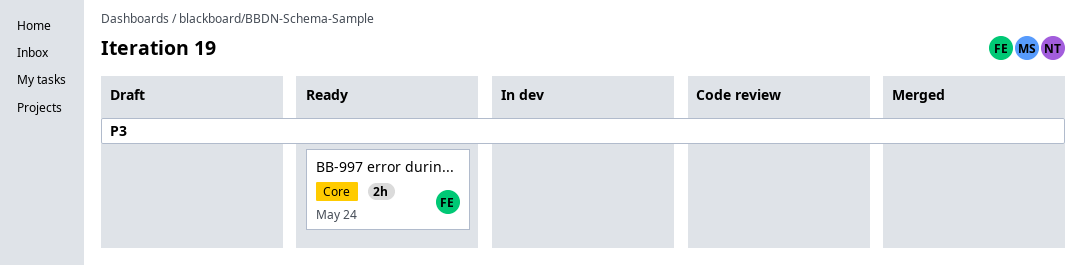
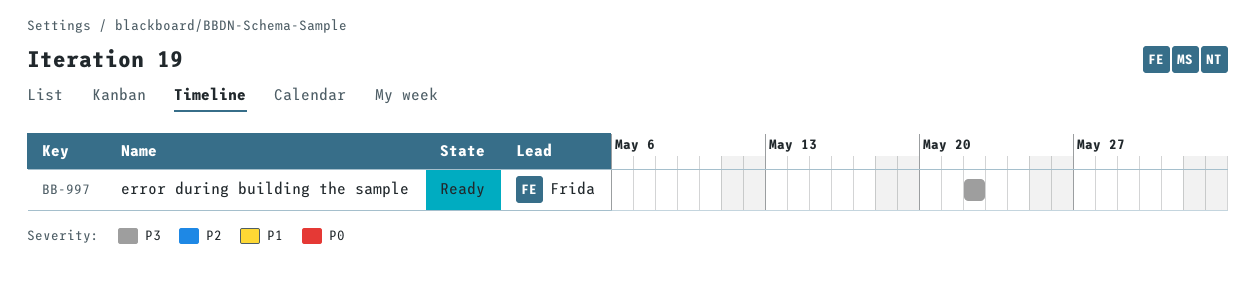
BB-997, due: May 24 -> May 22

